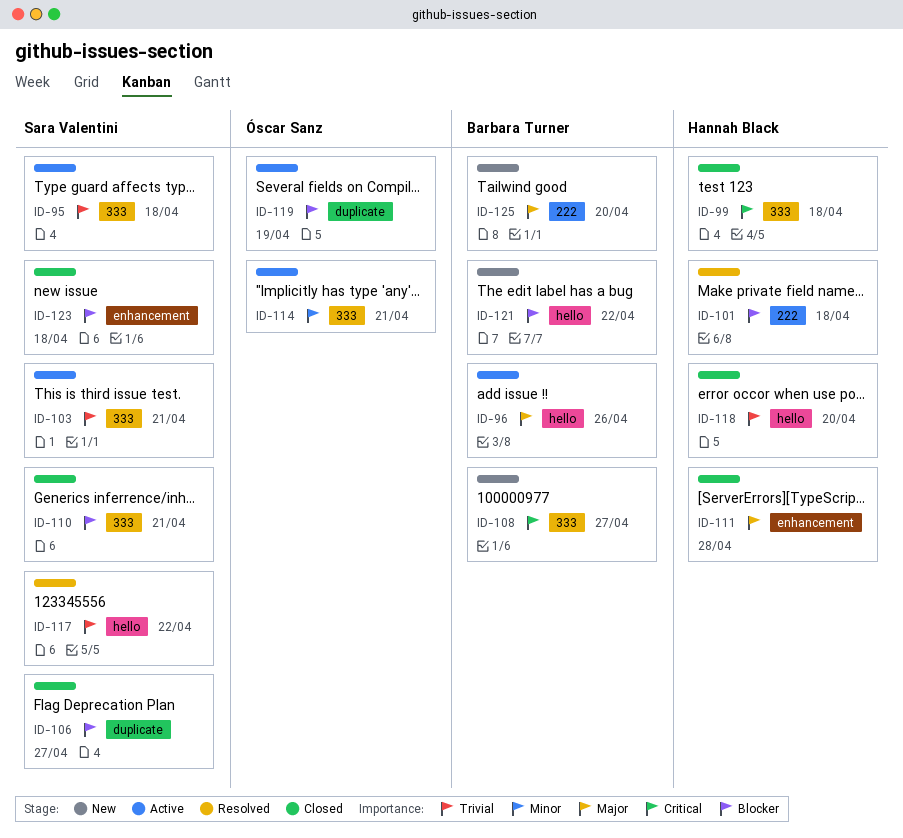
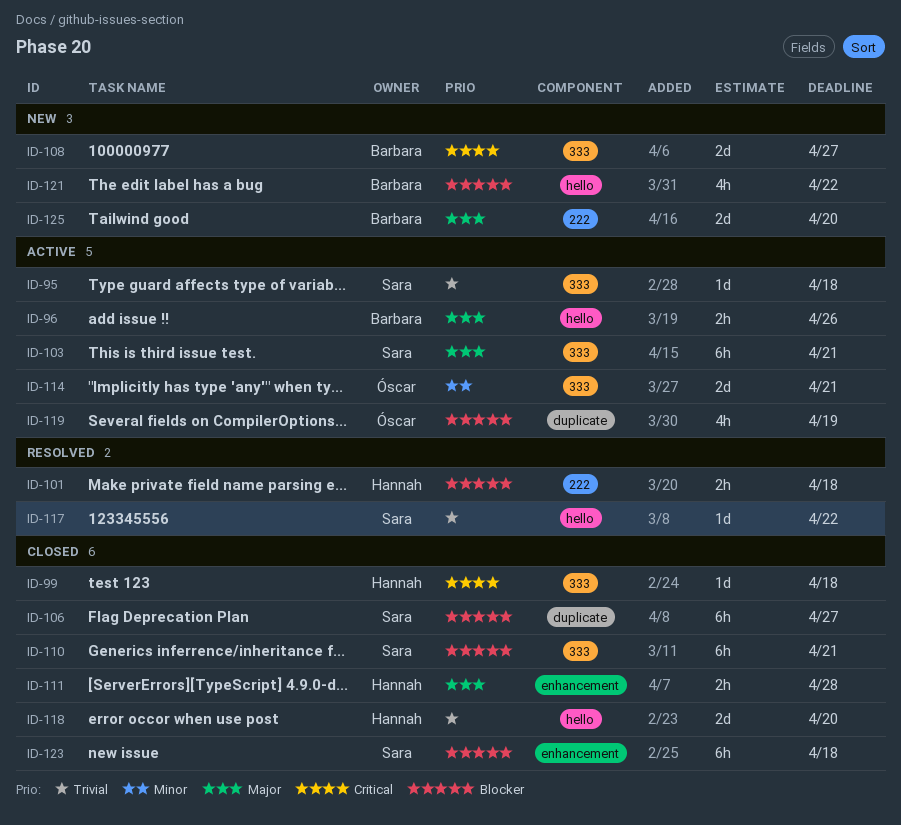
ID-103, priority: Trivial -> Major

